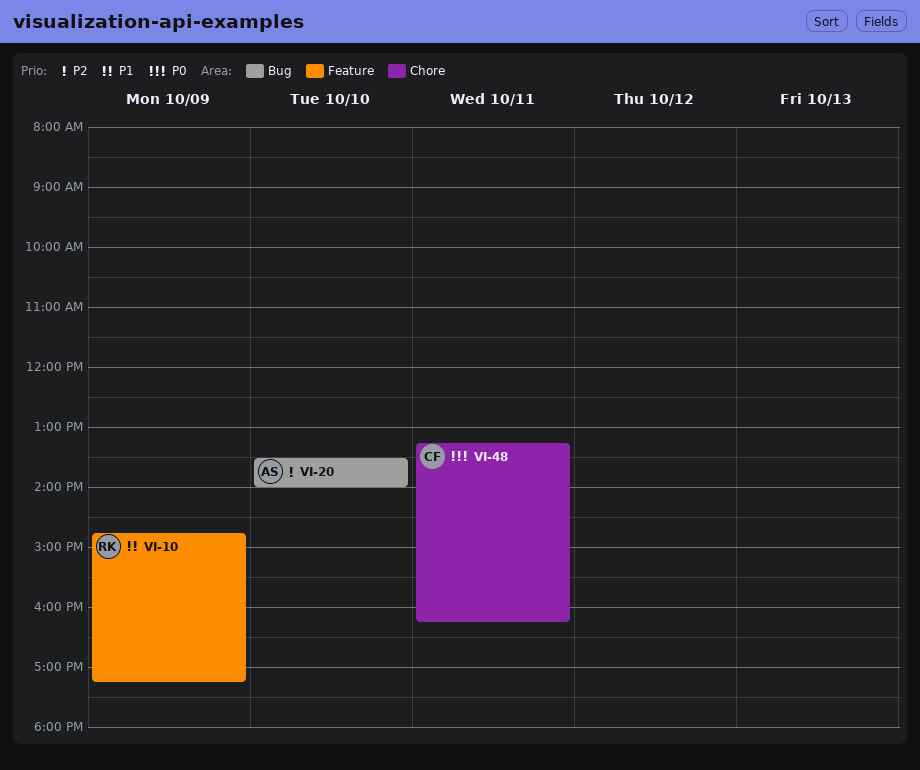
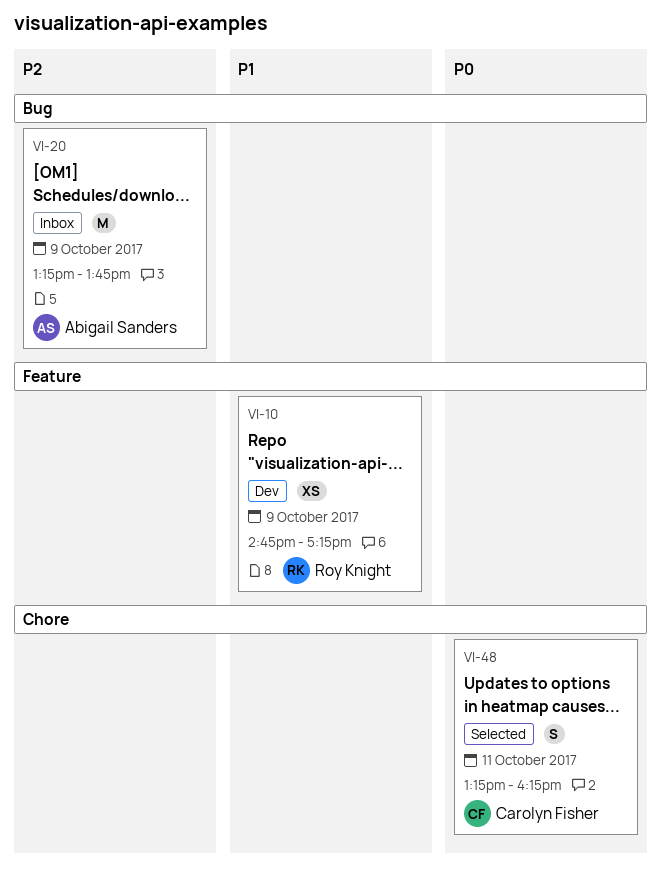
VI-20, day: Oct 10 -> Oct 9
VI-20, begins: 13:30 -> 13:15
VI-20, ends: 14:00 -> 13:45

